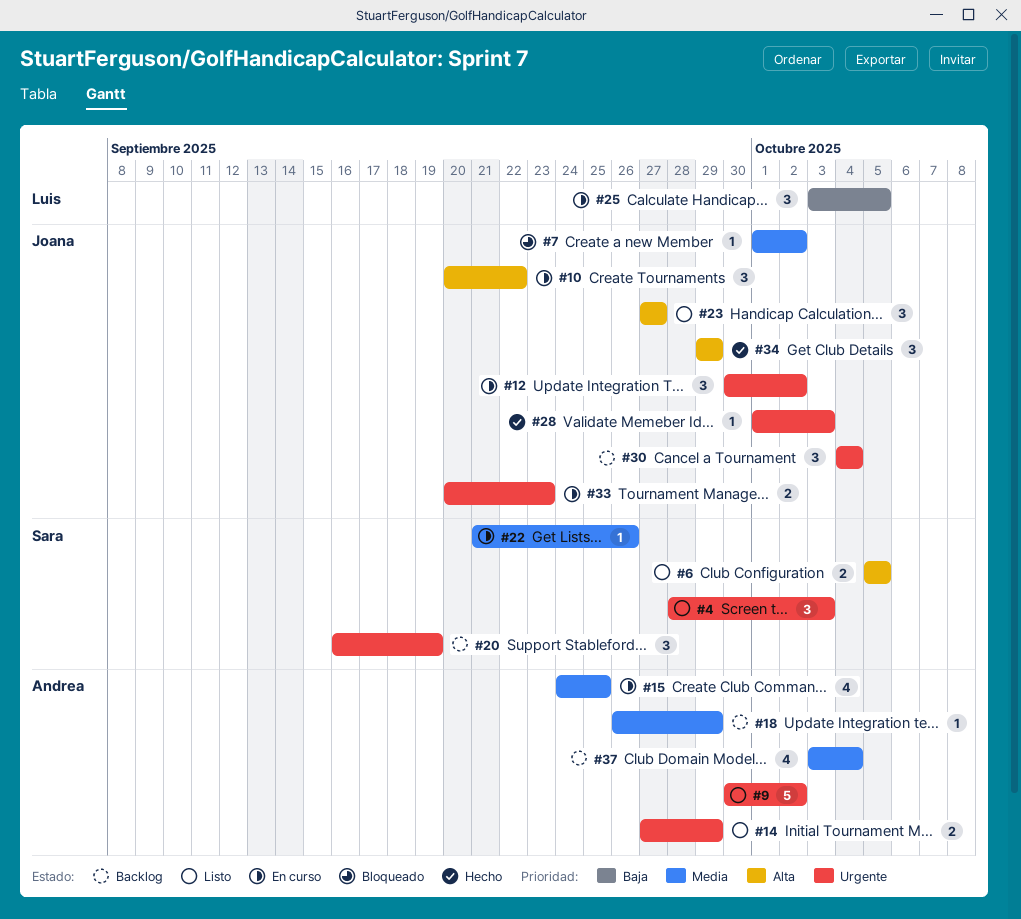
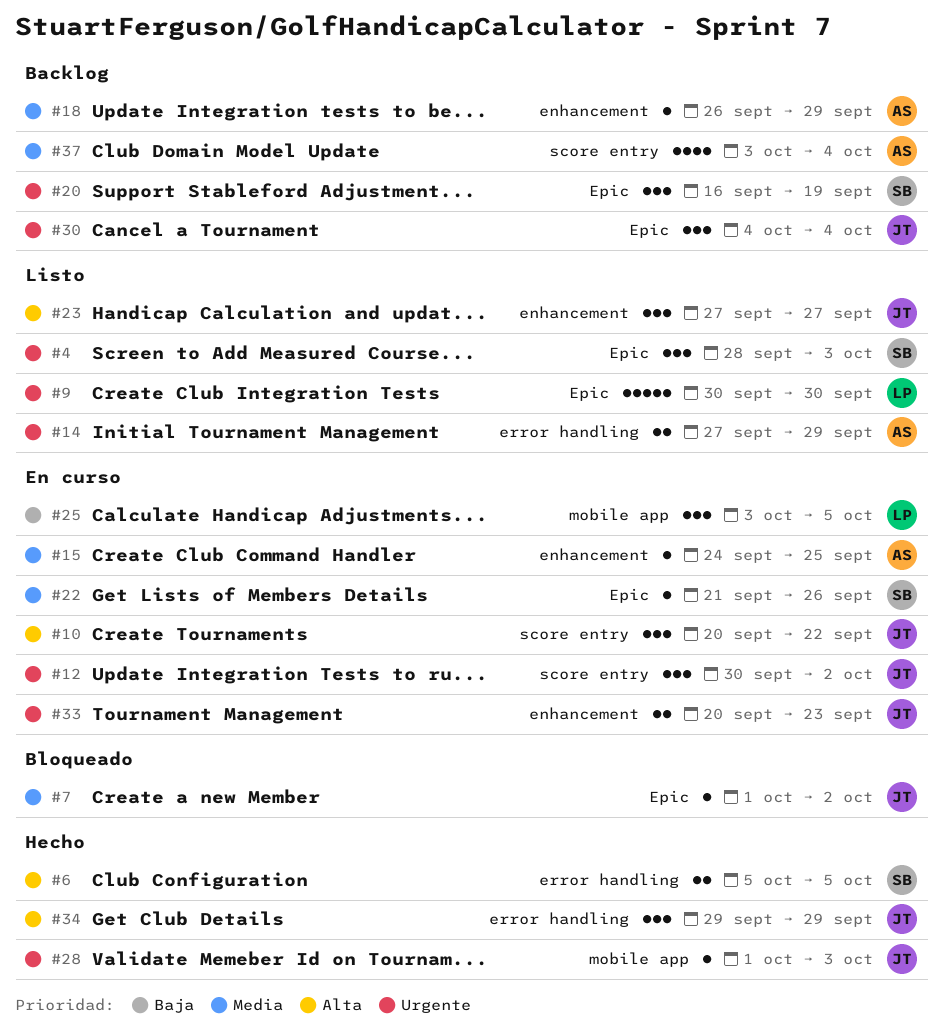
#6, status: Listo -> Hecho
#9, owner: Andrea -> Luis
#9, due: Oct 2 -> Sep 30
#15, estimate: 4 -> 1

